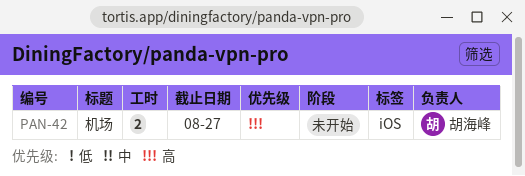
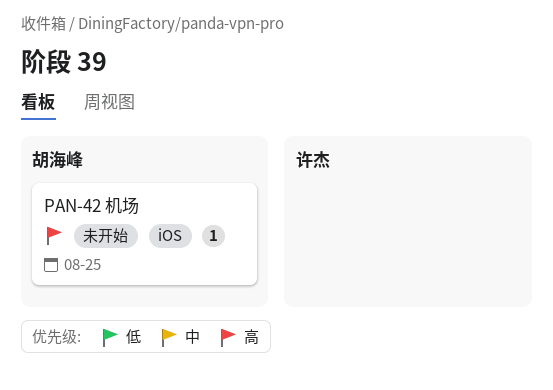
PAN-42, estimate: 2 -> 1
PAN-42, due: Aug 27 -> Aug 25

